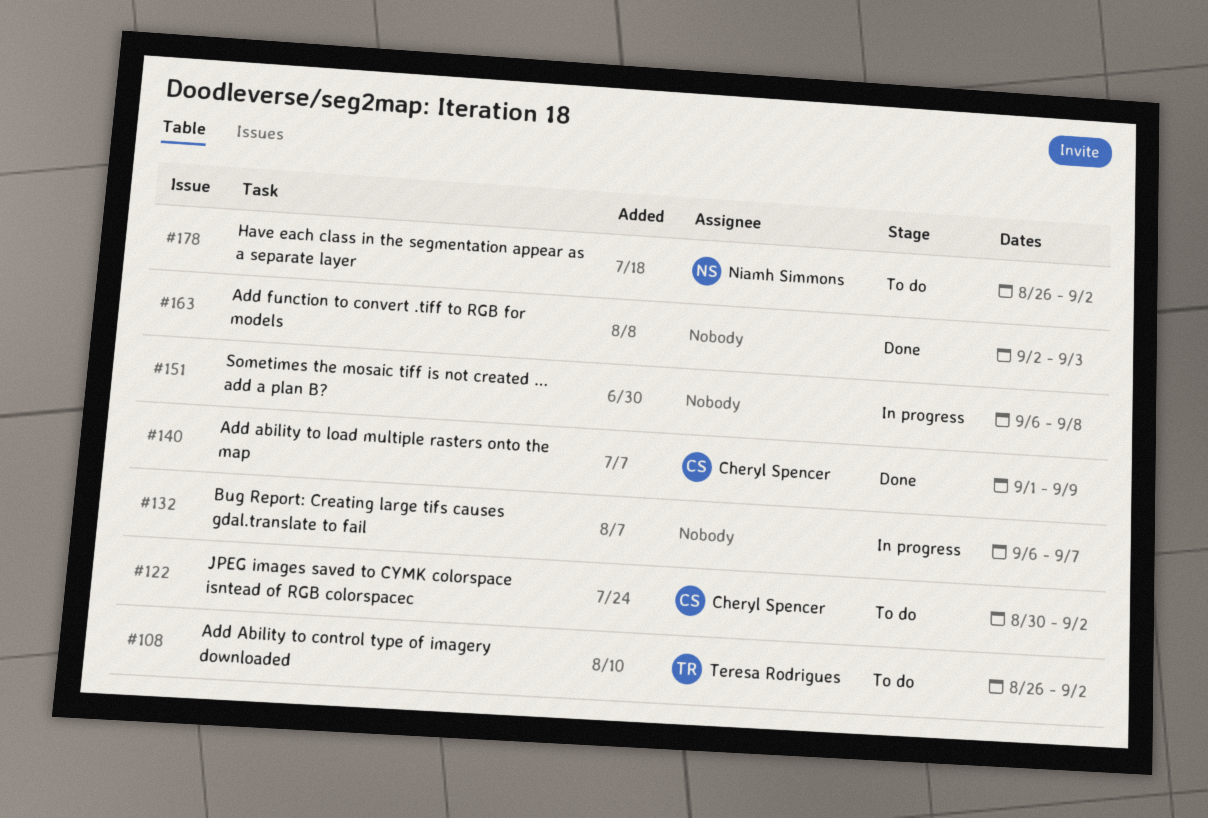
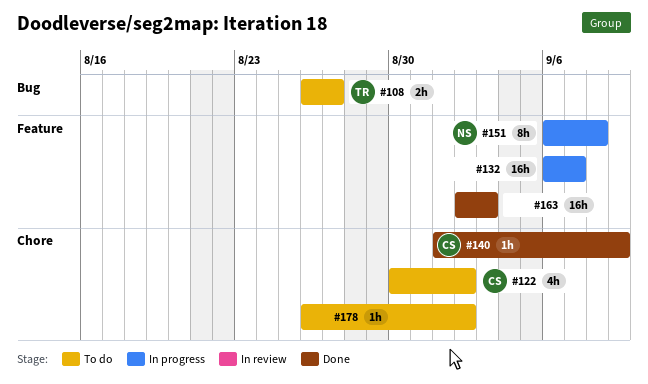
#108, due: Sep 2 -> Aug 27
#151, owner: none -> Niamh Simmons
#178, owner: Niamh Simmons -> none

